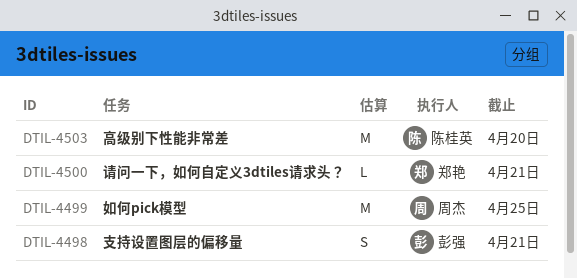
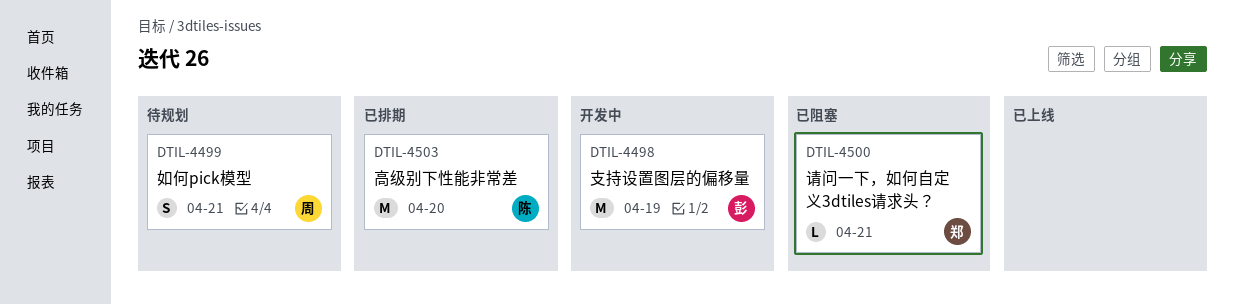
DTIL-4498, estimate: S -> M
DTIL-4498, due: Apr 21 -> Apr 19
DTIL-4499, estimate: M -> S
DTIL-4499, due: Apr 25 -> Apr 21

